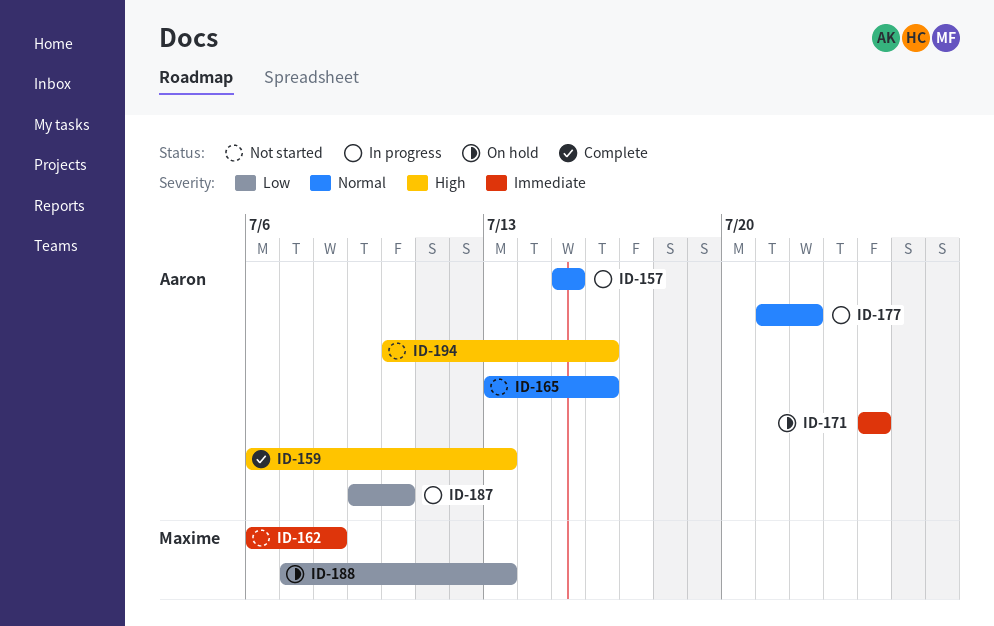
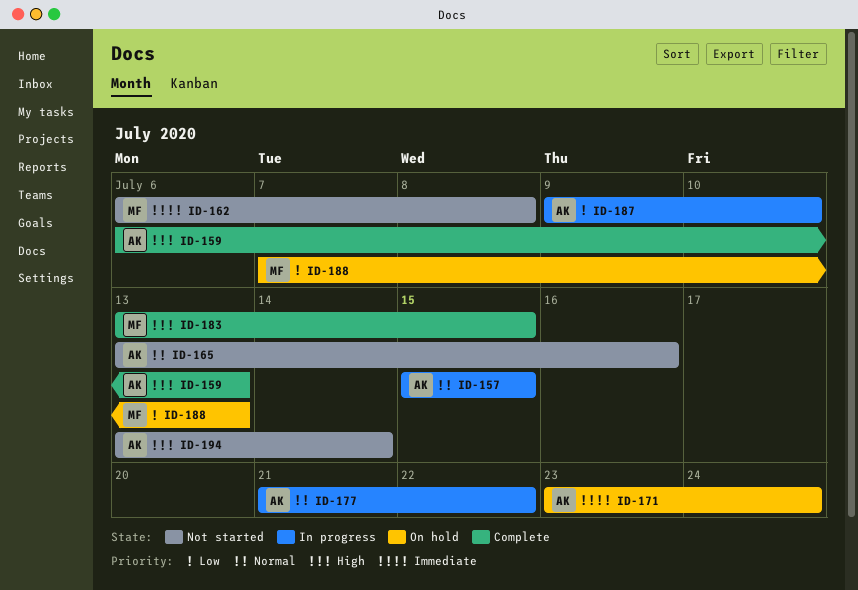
ID-171, start: Jul 24 -> Jul 23
ID-183: none -> present
ID-194, start: Jul 10 -> Jul 13
ID-194, due: Jul 16 -> Jul 14

